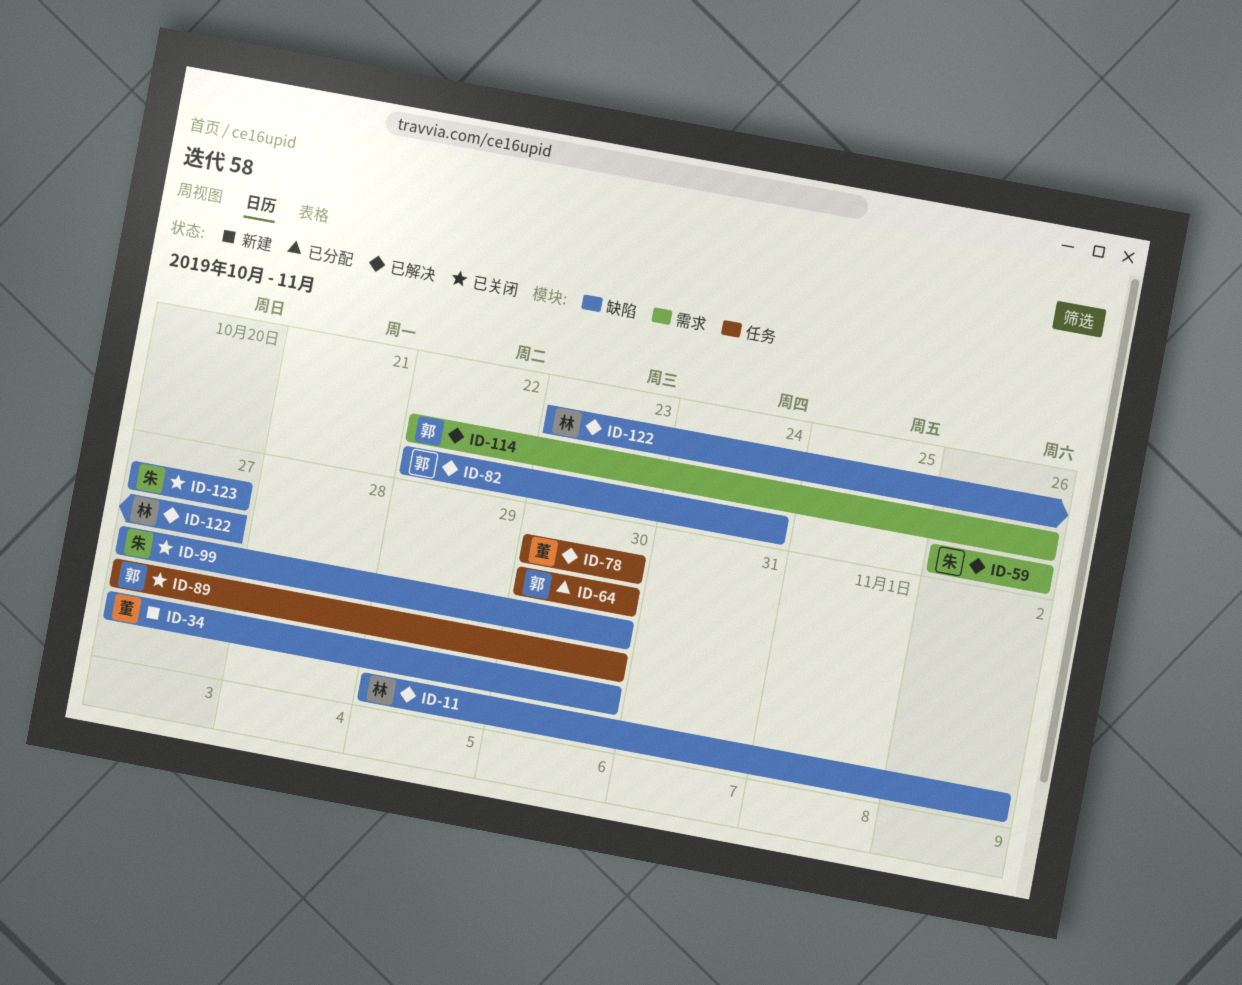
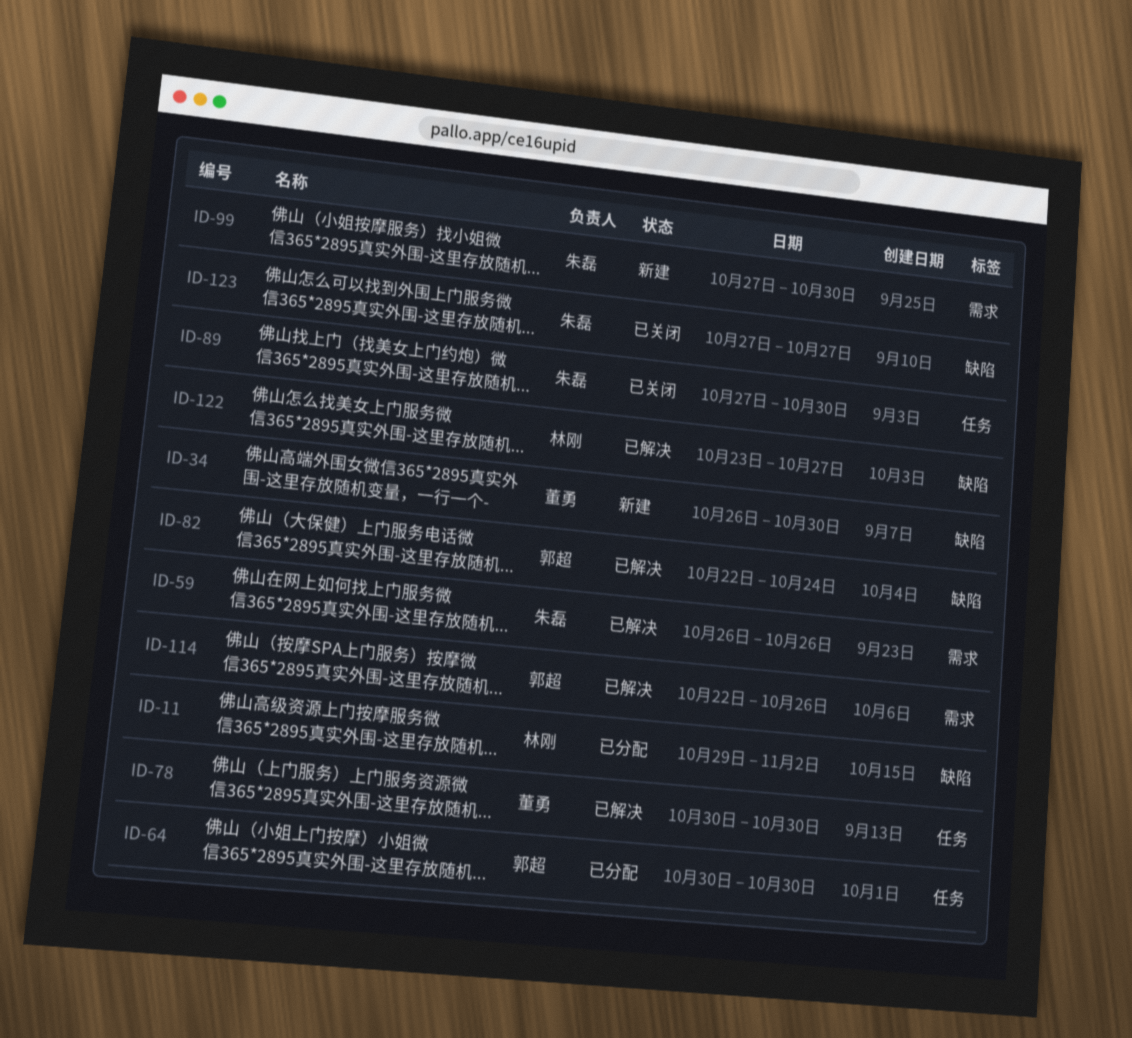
ID-11, status: 已解决 -> 已分配
ID-34, start: Oct 27 -> Oct 26
ID-89, owner: 郭超 -> 朱磊
ID-99, status: 已关闭 -> 新建
ID-99, label: 缺陷 -> 需求

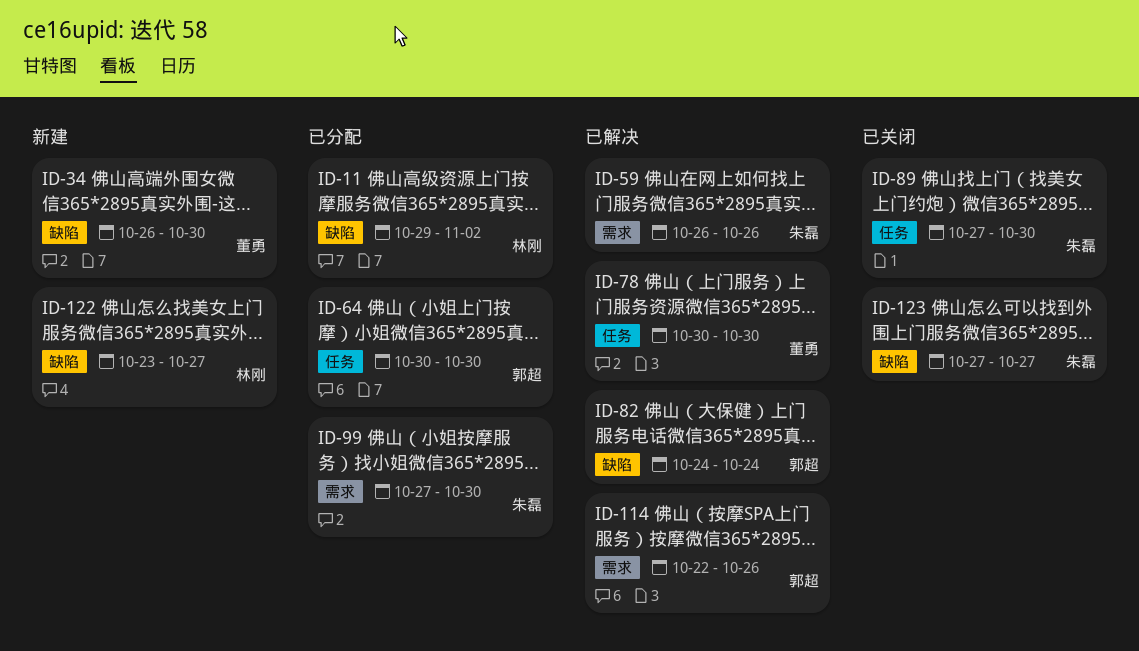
ID-82, start: Oct 22 -> Oct 24
ID-99, status: 新建 -> 已分配
ID-122, status: 已解决 -> 新建

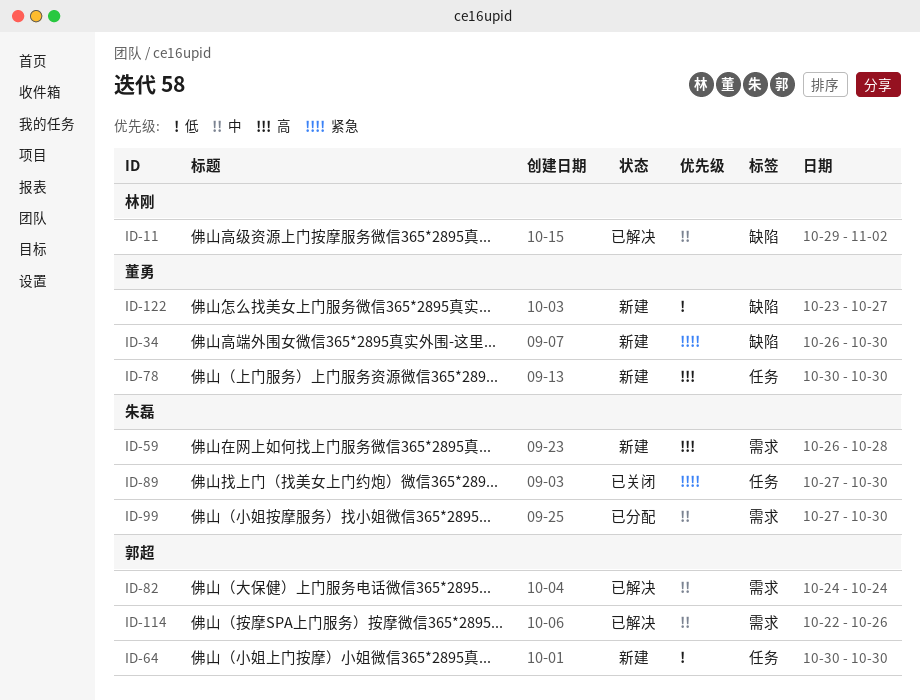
ID-11, status: 已分配 -> 已解决
ID-59, status: 已解决 -> 新建
ID-59, due: Oct 26 -> Oct 28
ID-64, status: 已分配 -> 新建
ID-78, status: 已解决 -> 新建
ID-82, label: 缺陷 -> 需求
ID-122, owner: 林刚 -> 董勇
ID-123: present -> none

